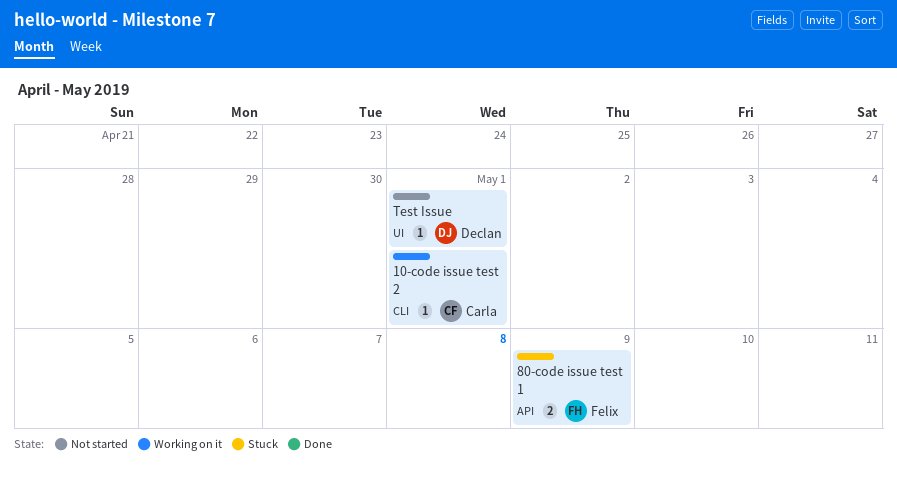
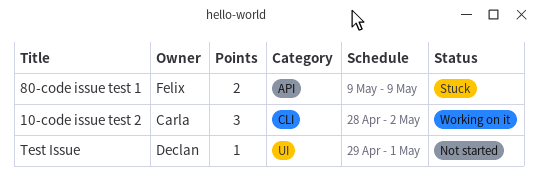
10-code issue test 2, estimate: 1 -> 3
10-code issue test 2, due: May 1 -> May 2

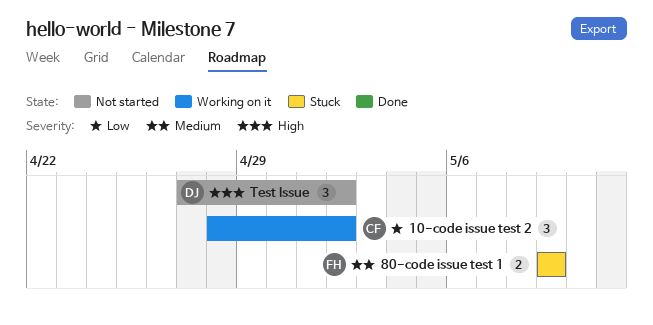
Test Issue, estimate: 1 -> 3
Test Issue, start: Apr 29 -> Apr 27
Test Issue, due: May 1 -> May 2

